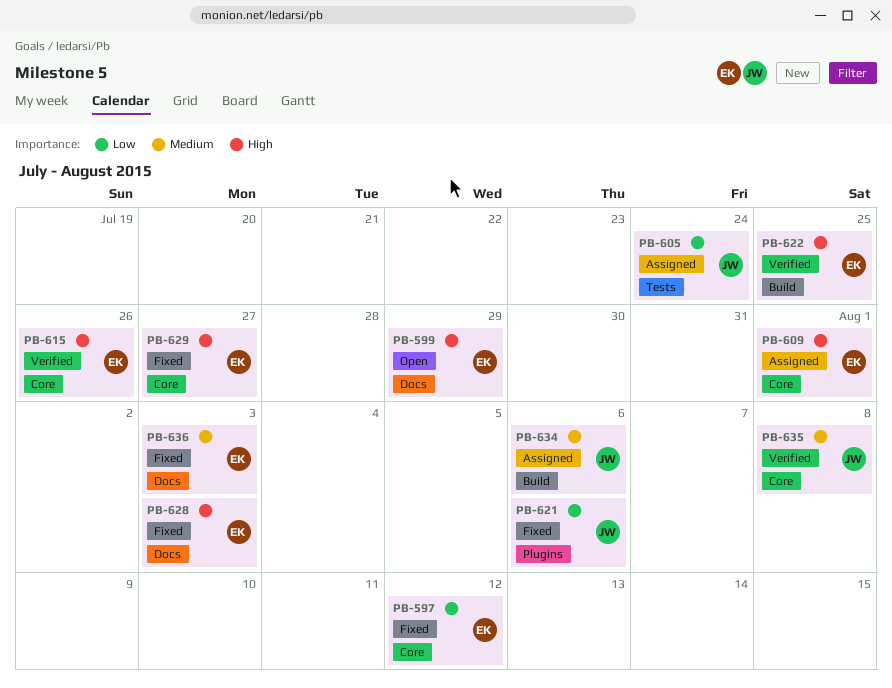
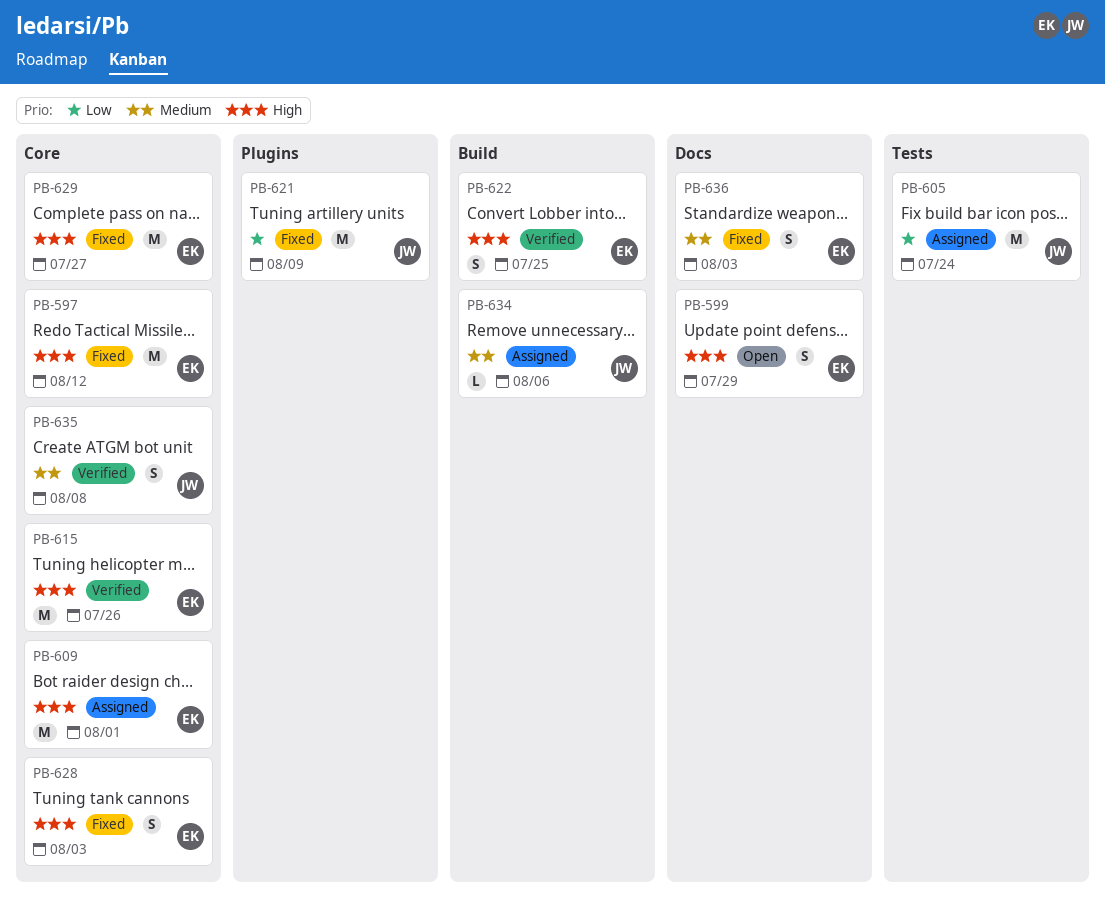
PB-597, priority: Low -> High
PB-621, due: Aug 6 -> Aug 9
PB-628, label: Docs -> Core

